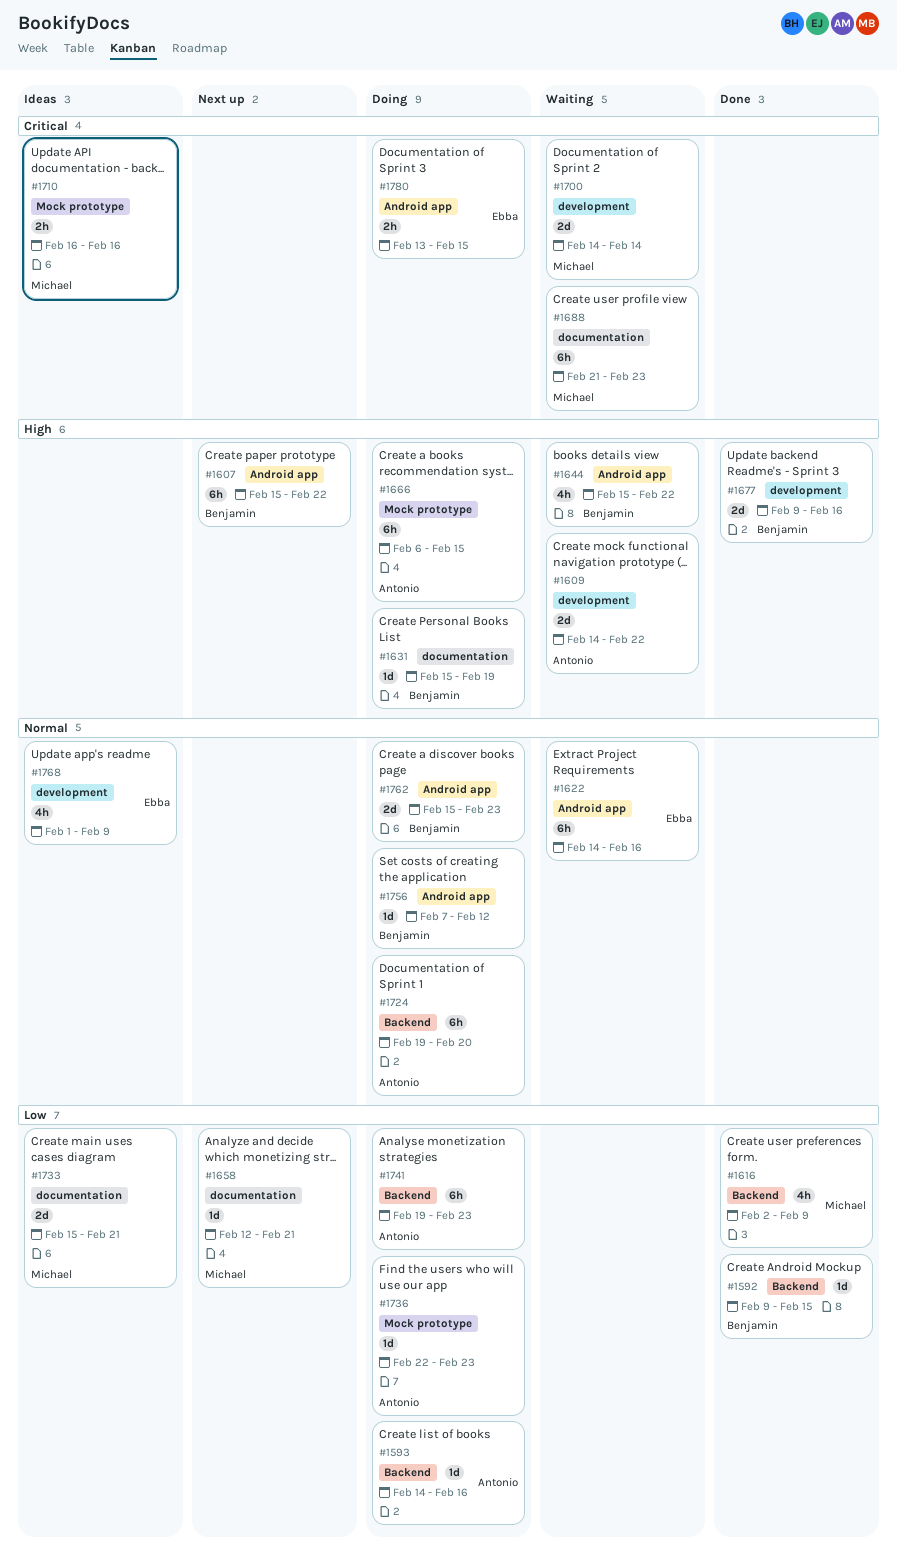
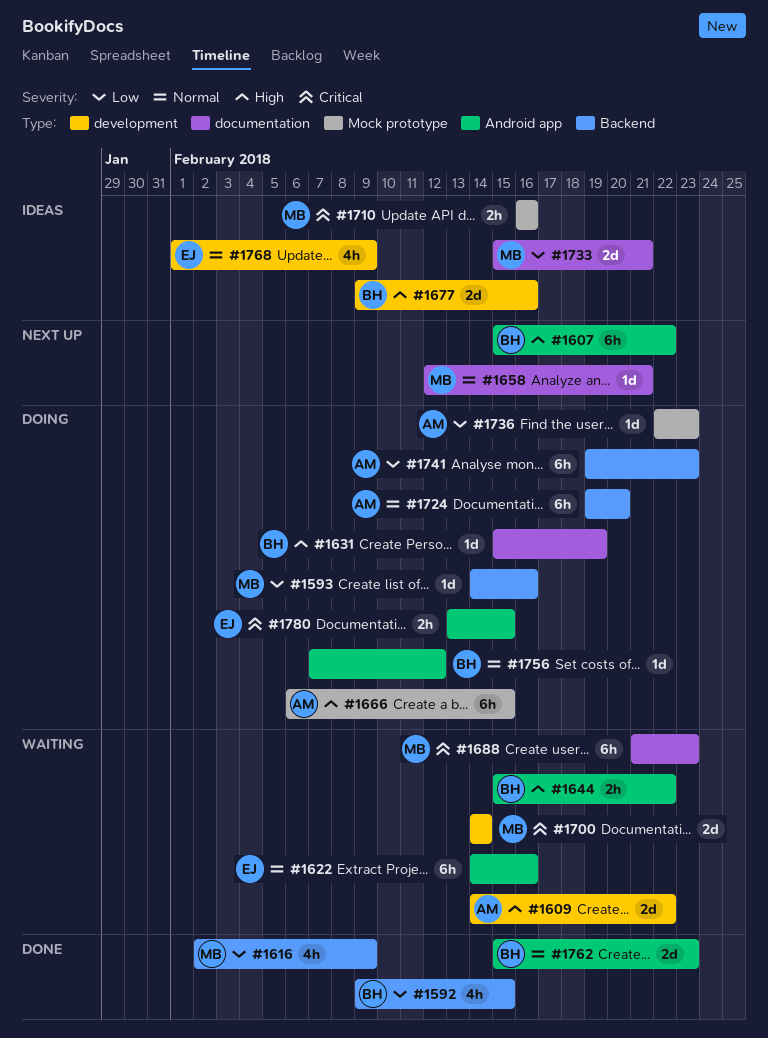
#1592, estimate: 1d -> 4h
#1593, owner: Antonio -> Michael
#1644, estimate: 4h -> 2h
#1658, priority: Low -> Normal
#1677, status: Done -> Ideas
#1762, status: Doing -> Done

